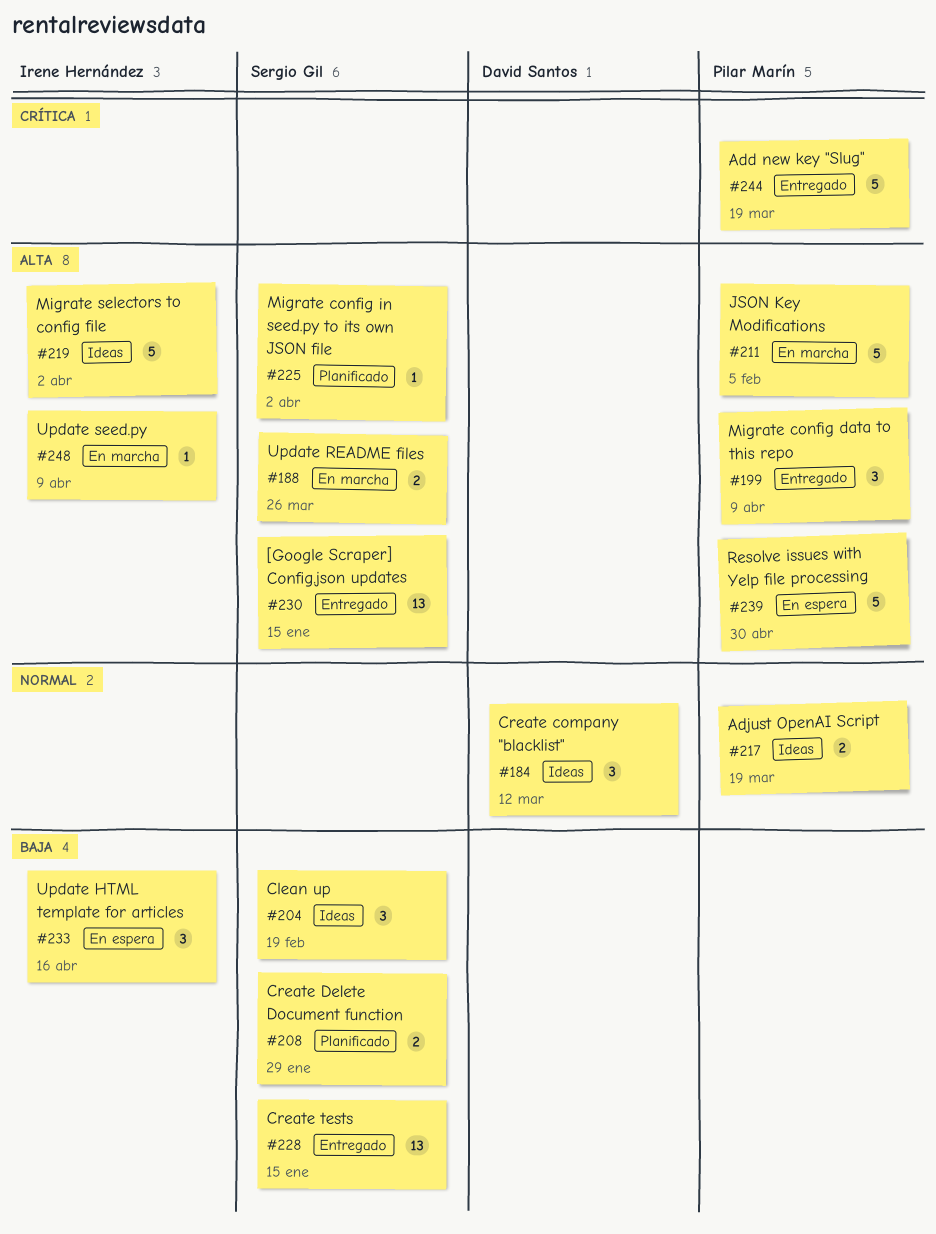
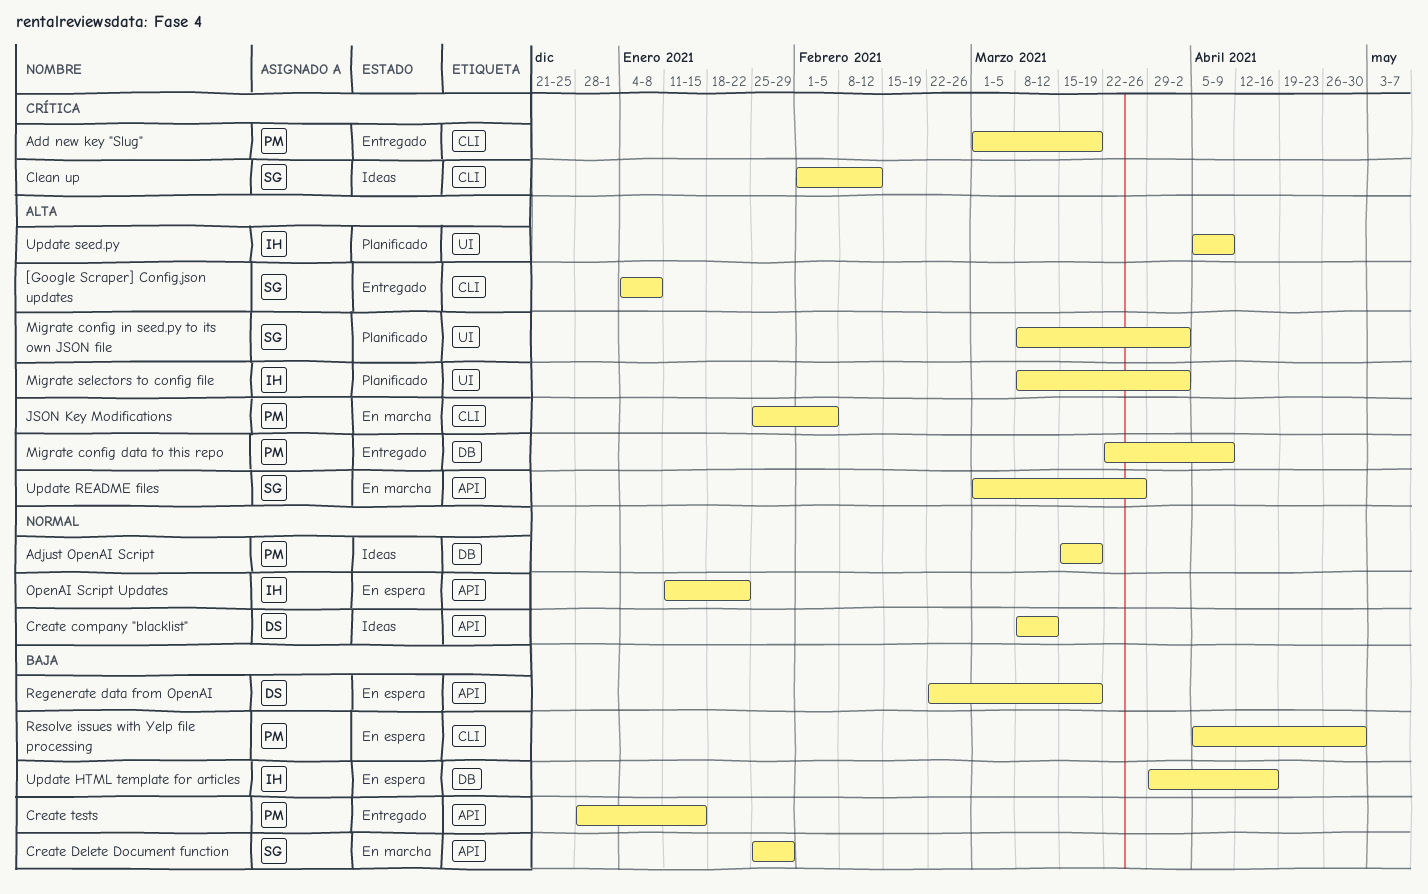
[Google Scraper] Config.json updates, due: Jan 15 -> Jan 8
Clean up, priority: Baja -> Crítica
Clean up, due: Feb 19 -> Feb 12
Create Delete Document function, status: Planificado -> En marcha
Create tests, owner: Sergio Gil -> Pilar Marín
Migrate selectors to config file, status: Ideas -> Planificado
OpenAI Script Updates: none -> present
Regenerate data from OpenAI: none -> present
Resolve issues with Yelp file processing, priority: Alta -> Baja
Update seed.py, status: En marcha -> Planificado

